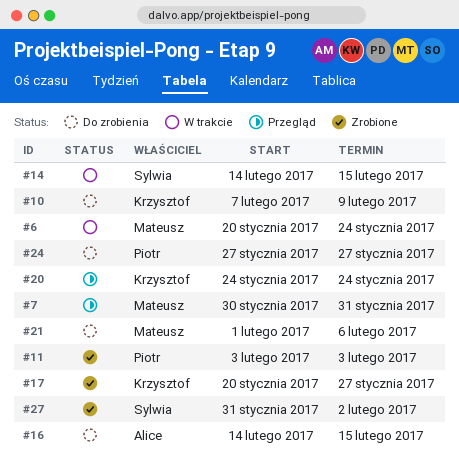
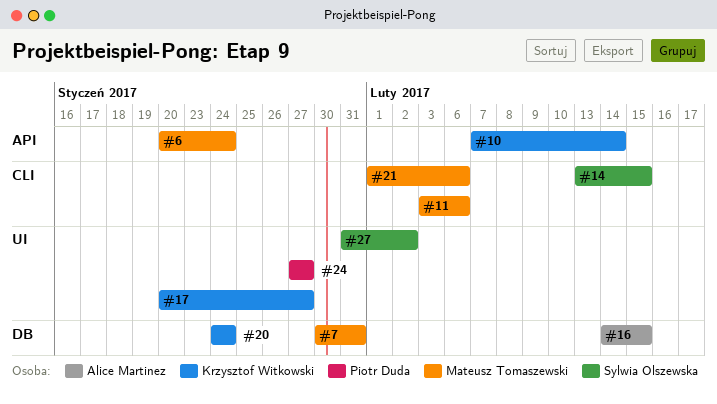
#10, due: Feb 9 -> Feb 14
#11, owner: Piotr Duda -> Mateusz Tomaszewski
#11, due: Feb 3 -> Feb 6
#14, start: Feb 14 -> Feb 13

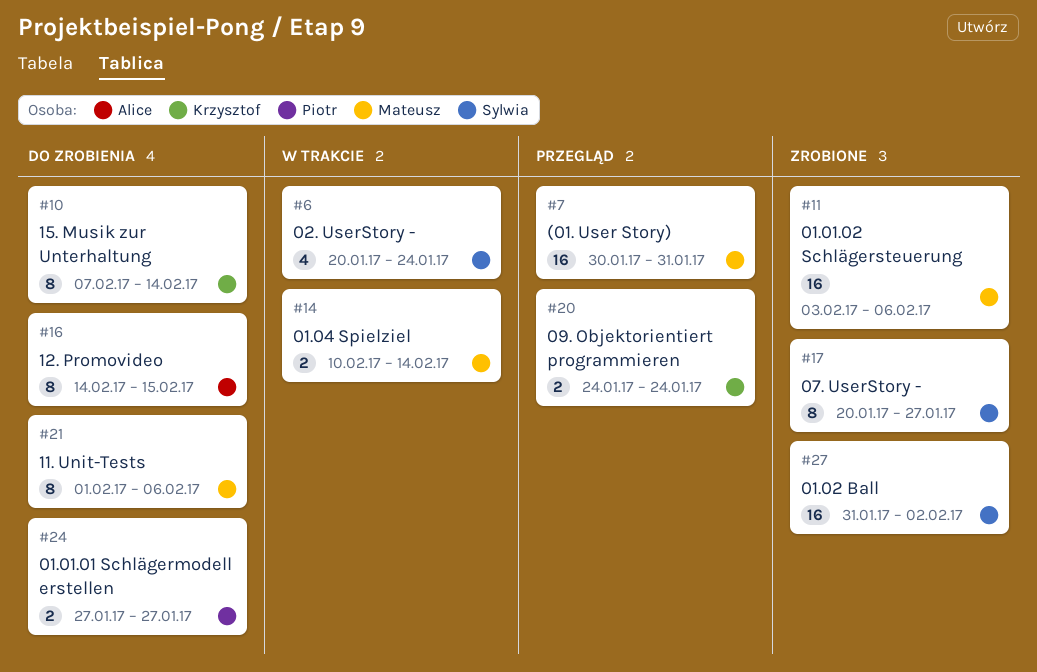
#6, owner: Mateusz Tomaszewski -> Sylwia Olszewska
#14, owner: Sylwia Olszewska -> Mateusz Tomaszewski
#14, start: Feb 13 -> Feb 10
#14, due: Feb 15 -> Feb 14
#17, owner: Krzysztof Witkowski -> Sylwia Olszewska

